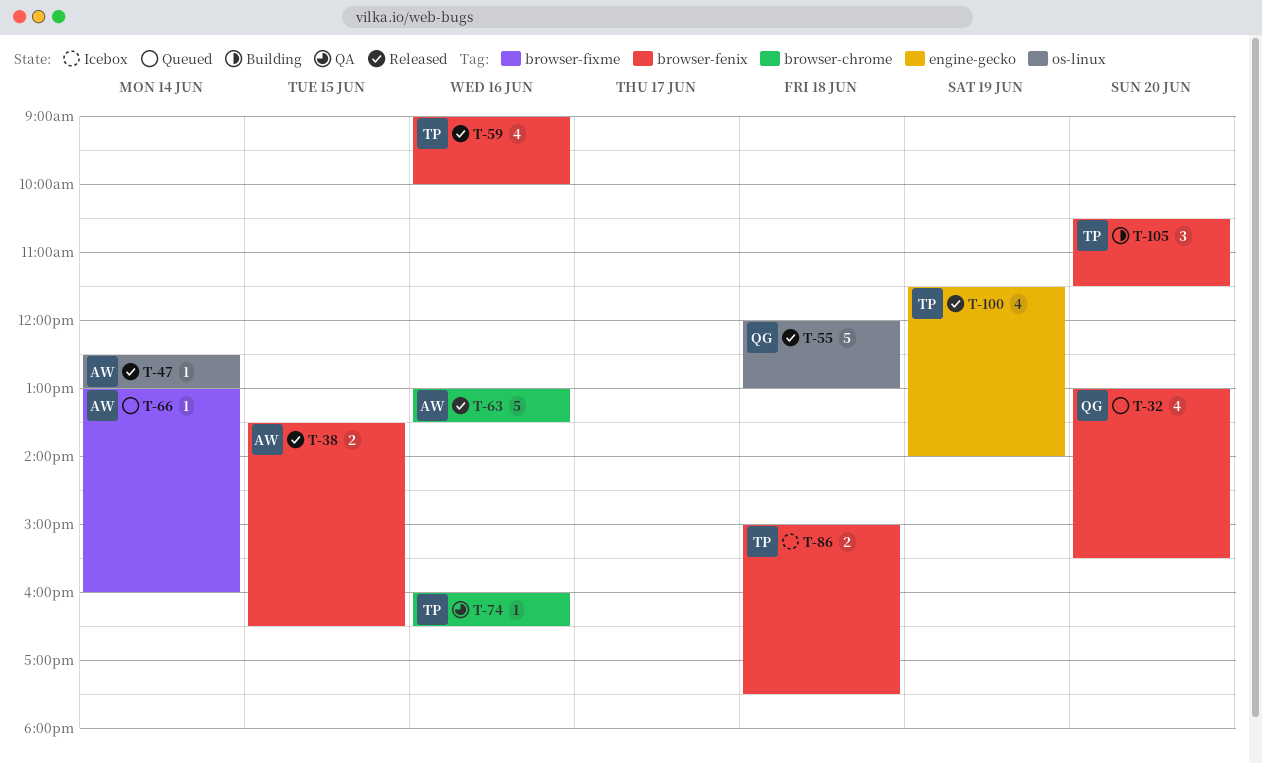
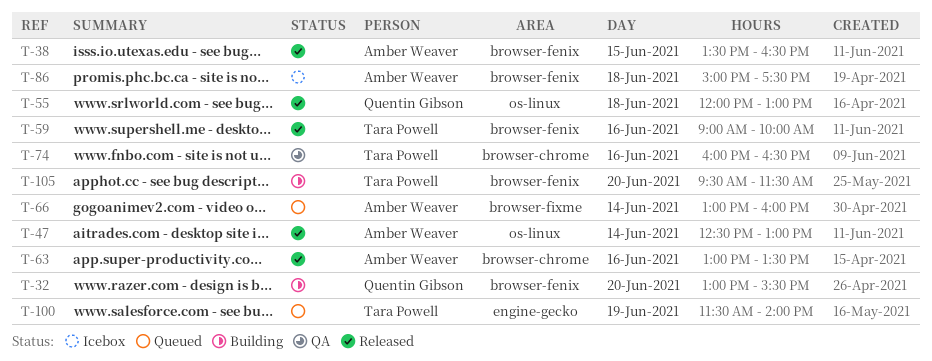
T-32, status: Queued -> Building
T-86, owner: Tara Powell -> Amber Weaver
T-100, status: Released -> Queued
T-105, begins: 10:30 -> 09:30

